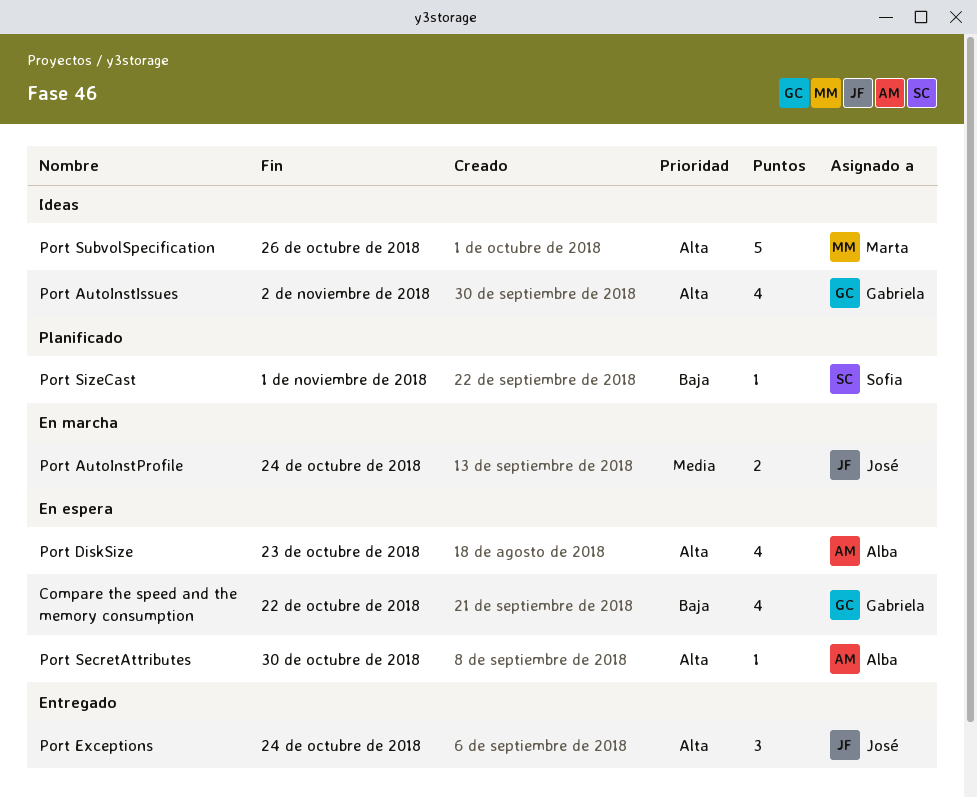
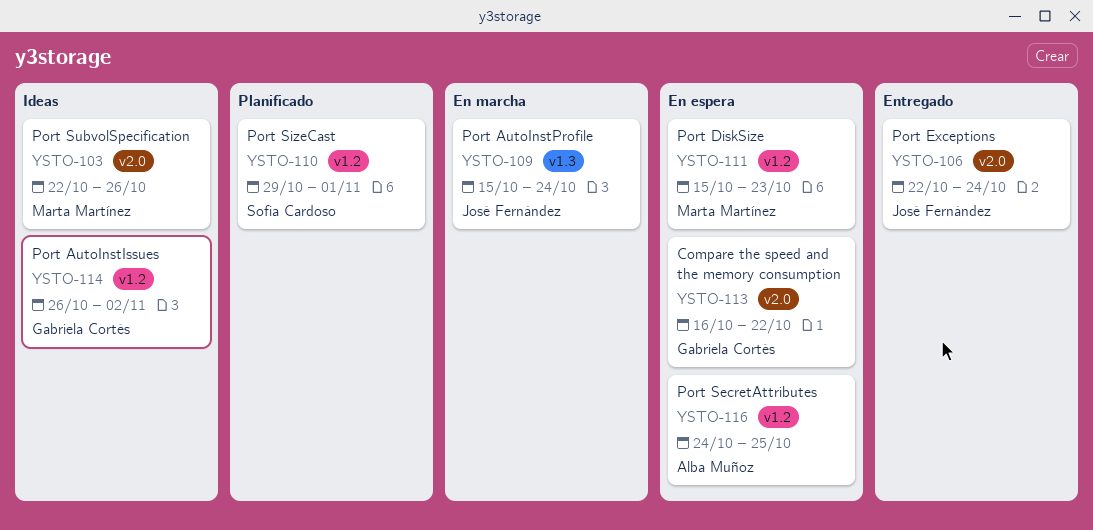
Port DiskSize, owner: Alba Muñoz -> Marta Martínez
Port SecretAttributes, due: Oct 30 -> Oct 25

